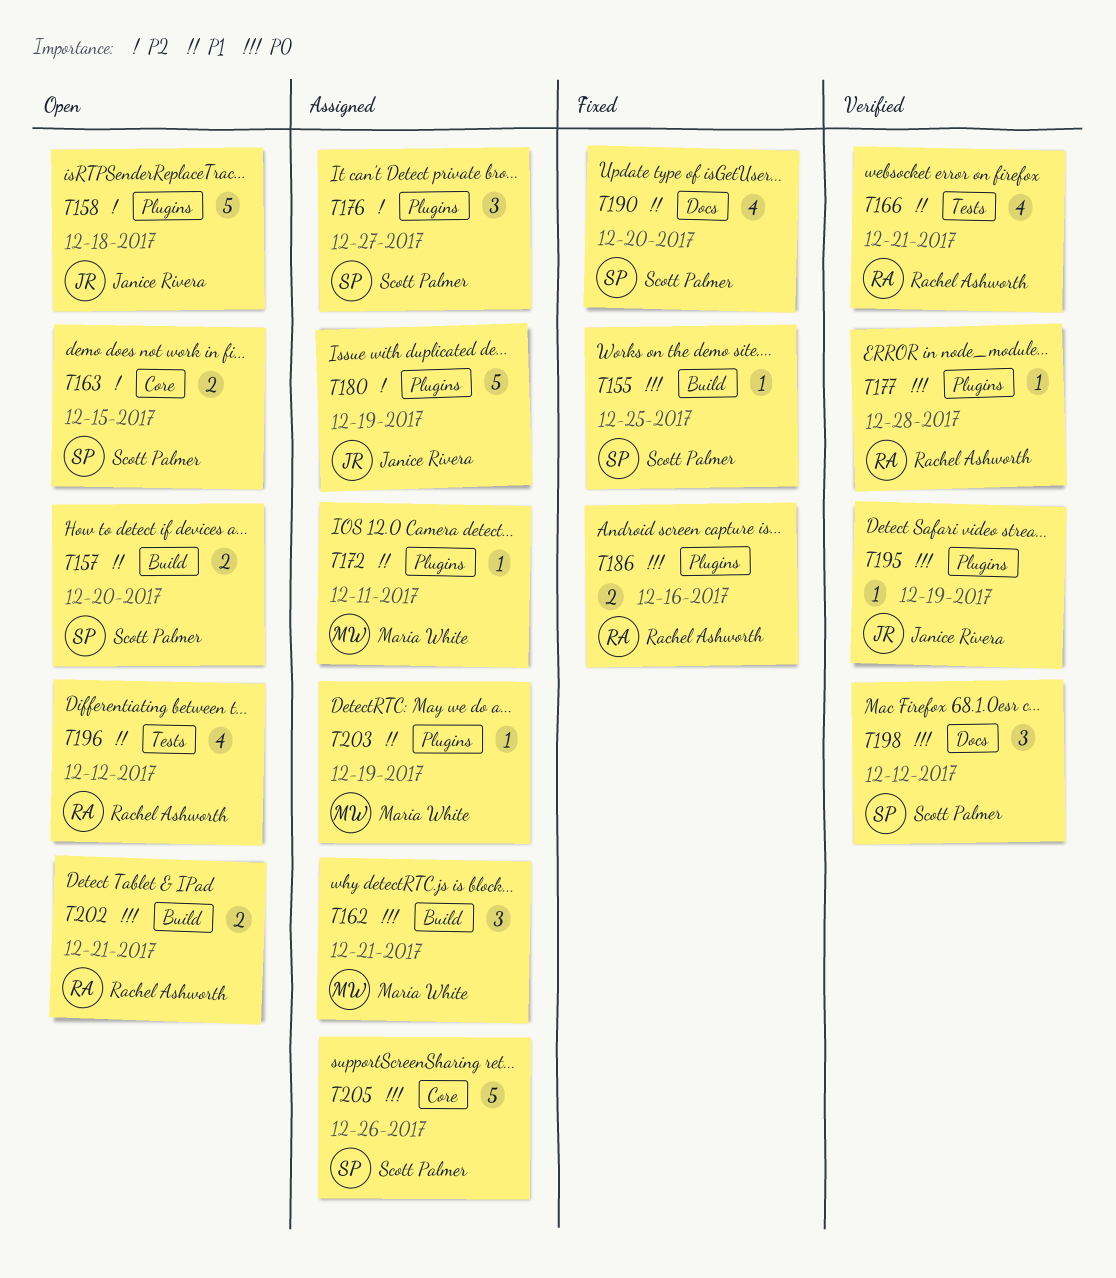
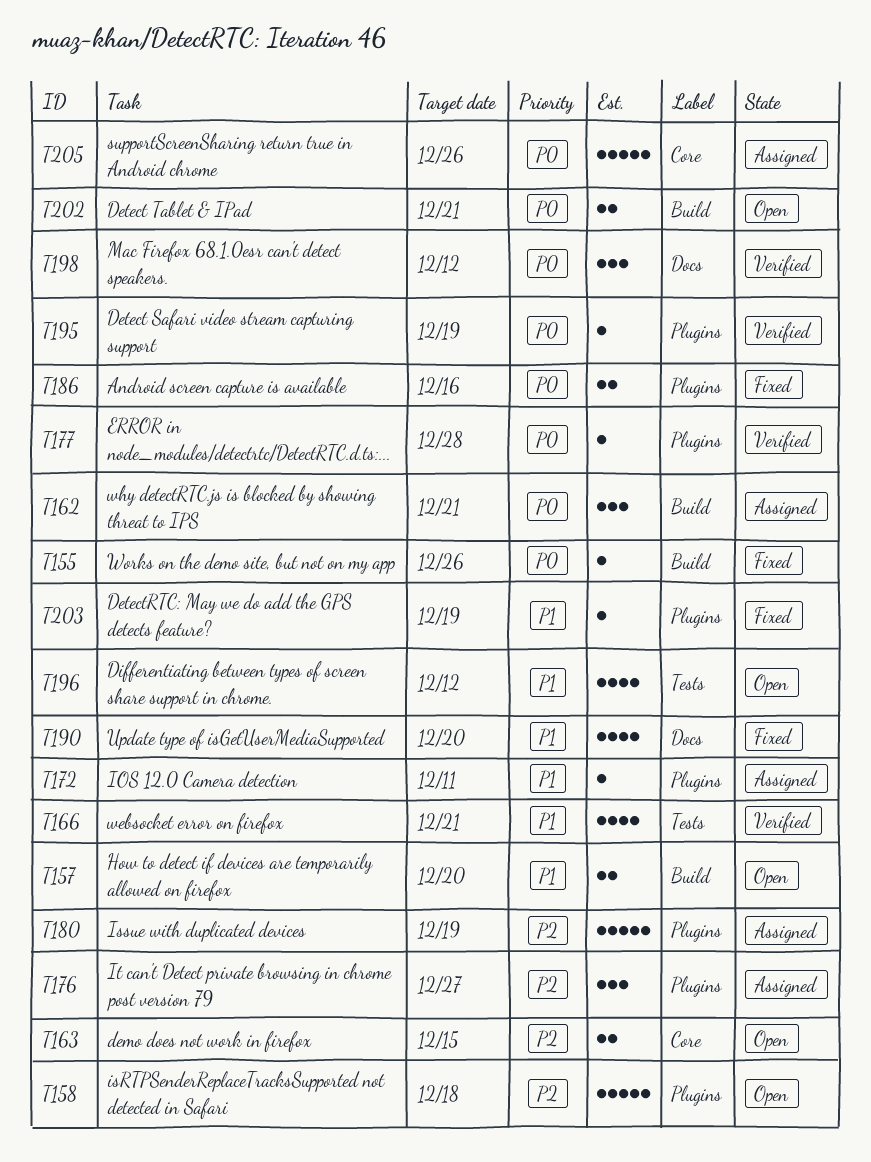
T155, due: Dec 25 -> Dec 26
T203, status: Assigned -> Fixed

